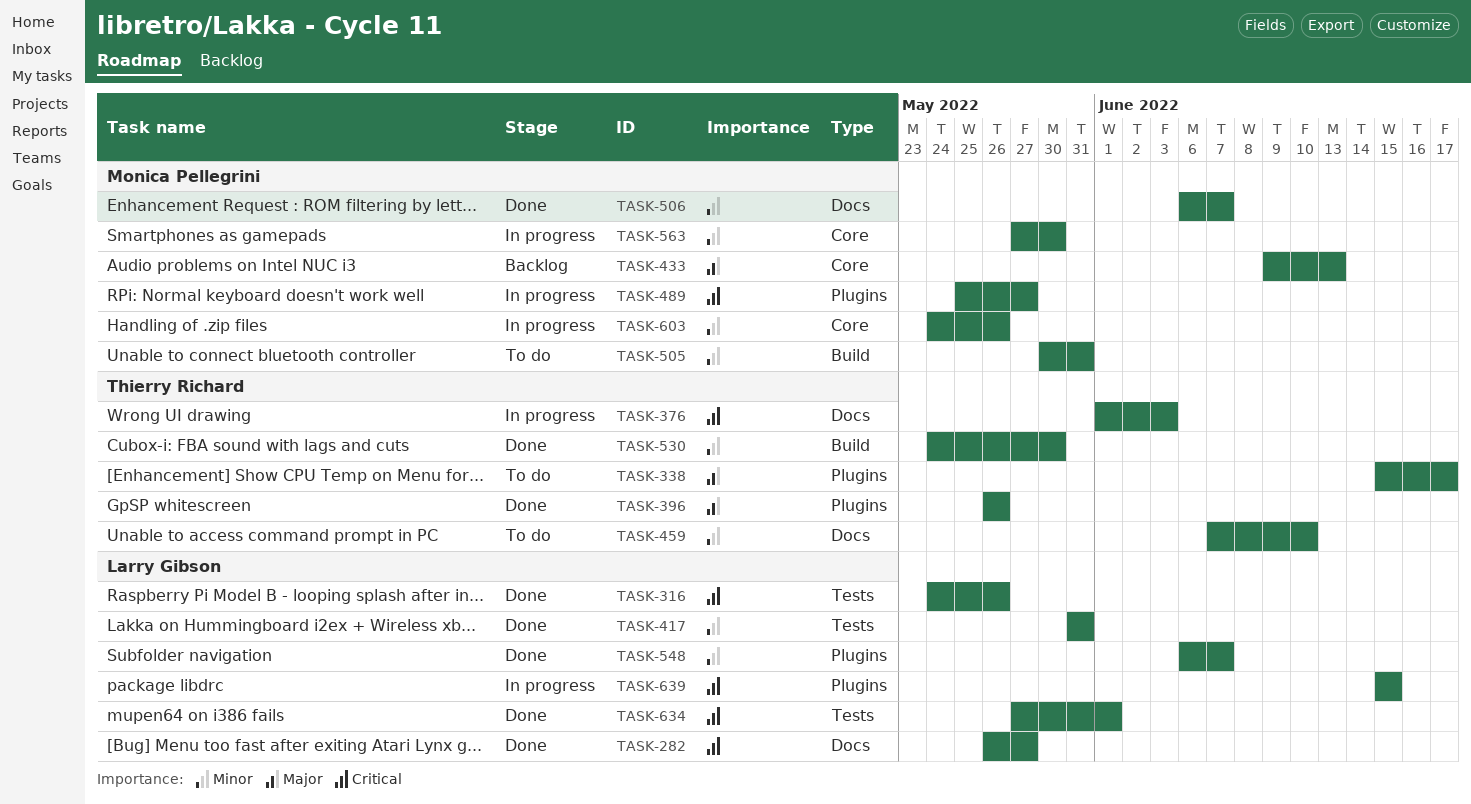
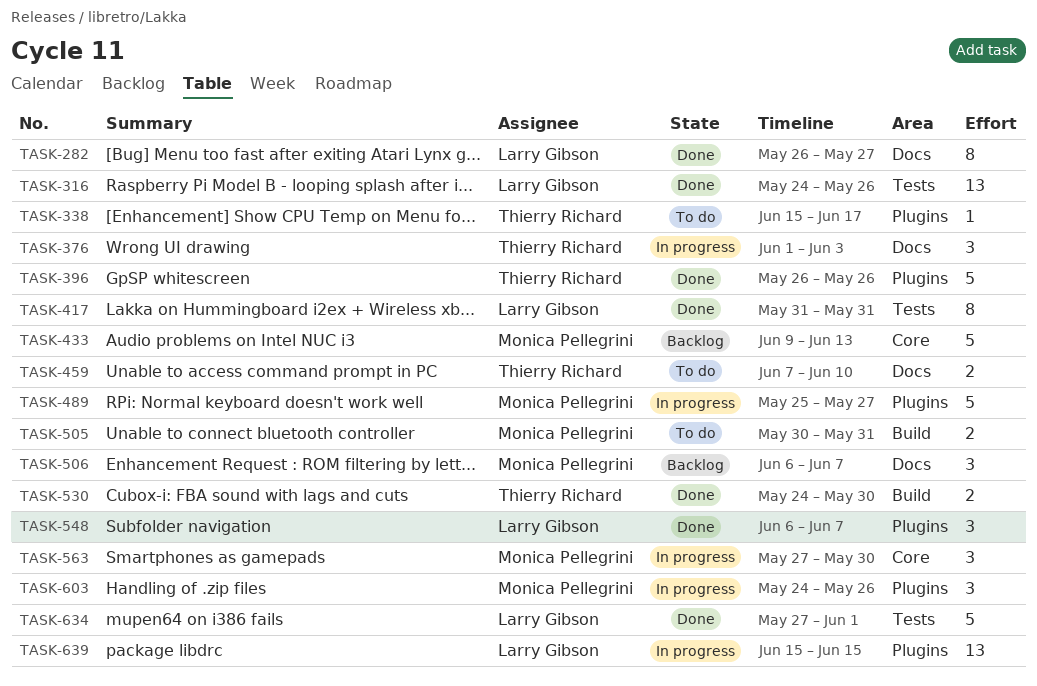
TASK-506, status: Done -> Backlog
TASK-603, label: Core -> Plugins

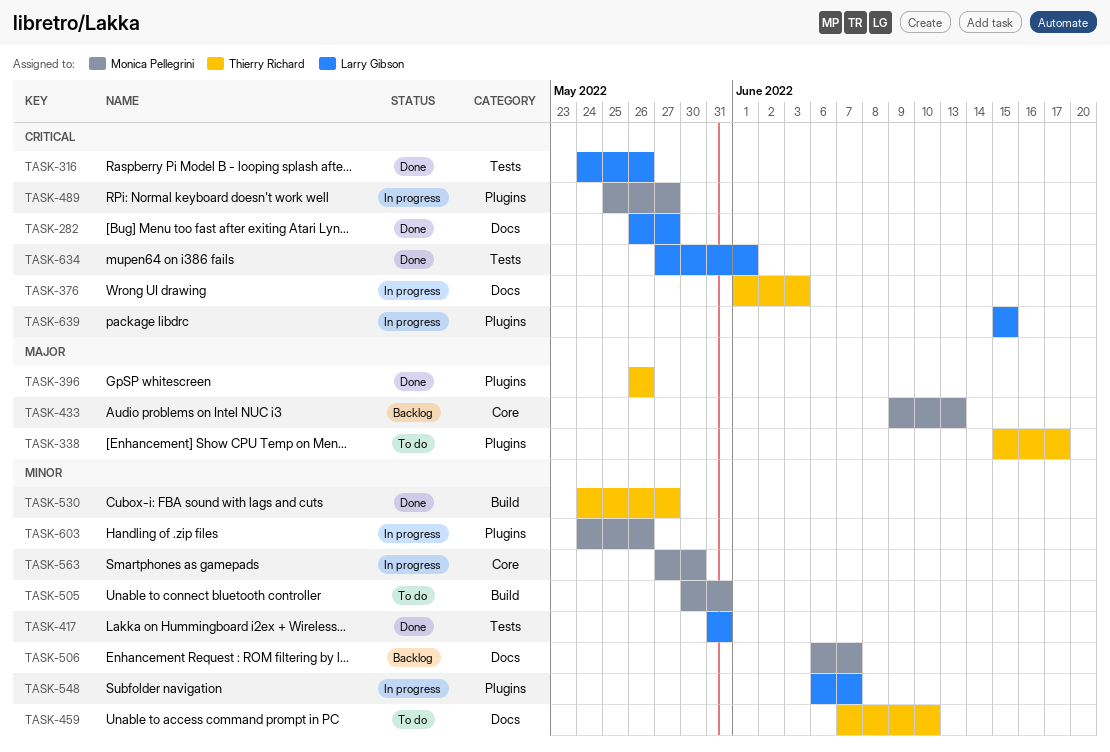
TASK-530, due: May 30 -> May 27
TASK-548, status: Done -> In progress

